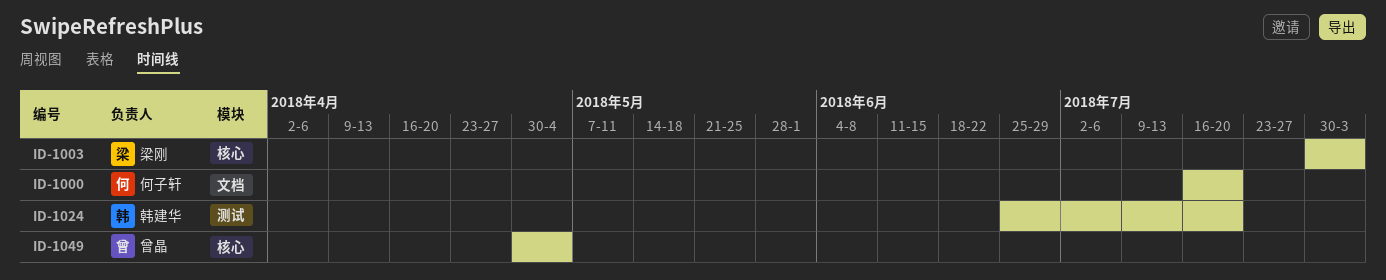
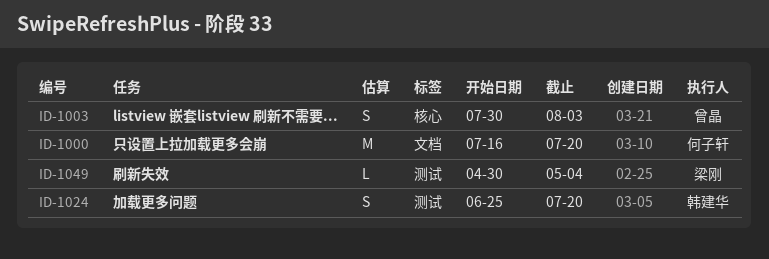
ID-1003, owner: 梁刚 -> 曾晶
ID-1049, owner: 曾晶 -> 梁刚
ID-1049, label: 核心 -> 测试

